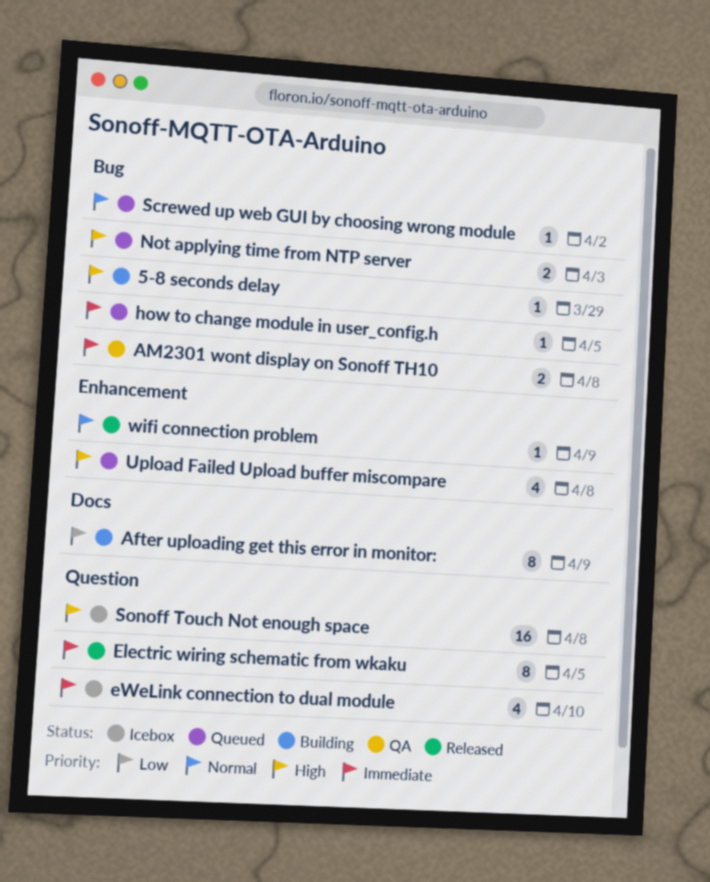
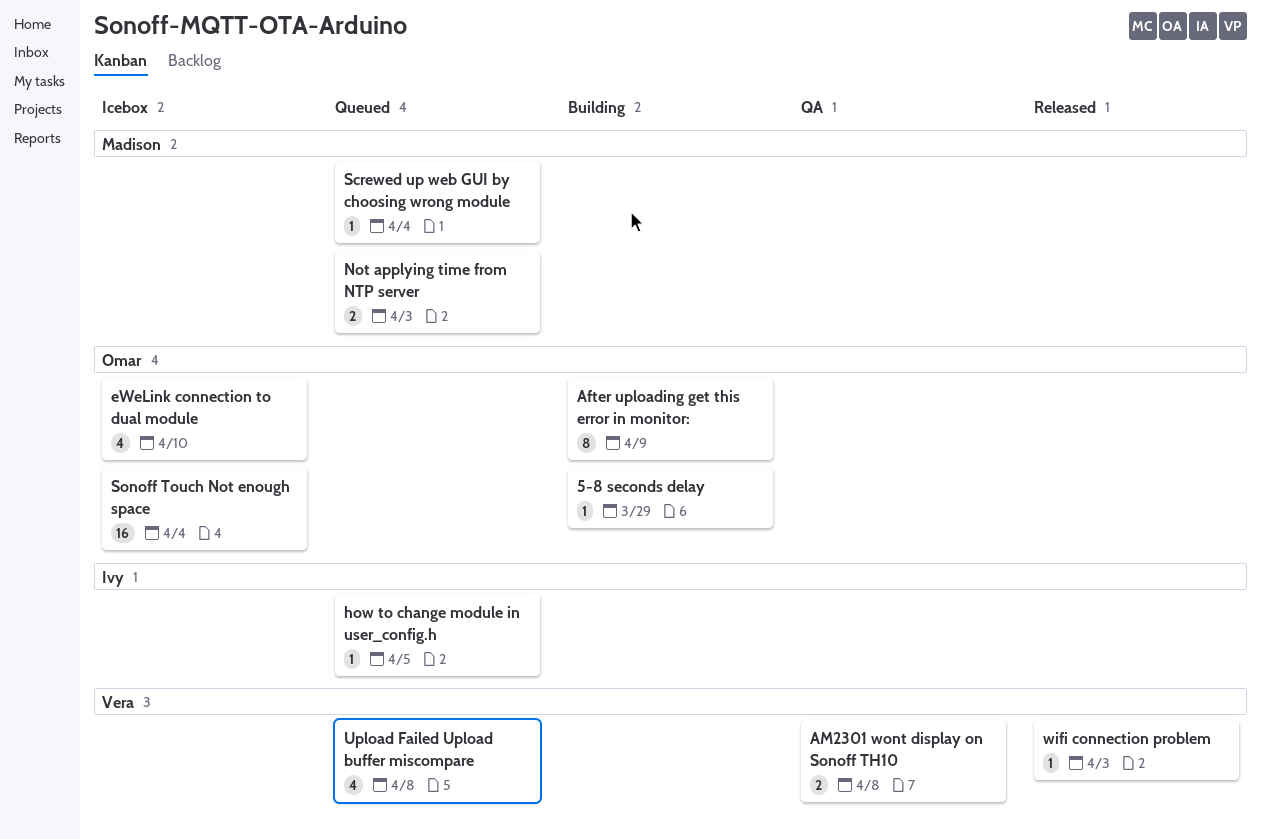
Electric wiring schematic from wkaku: present -> none
Screwed up web GUI by choosing wrong module, due: Apr 2 -> Apr 4
Sonoff Touch Not enough space, due: Apr 8 -> Apr 4
wifi connection problem, due: Apr 9 -> Apr 3

